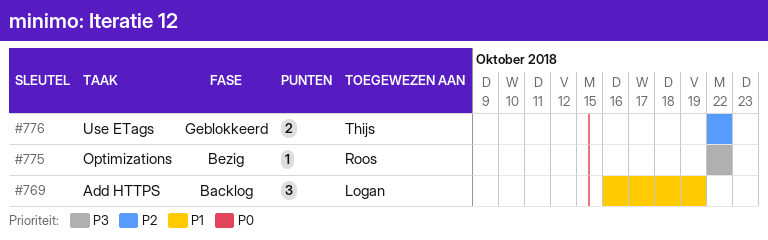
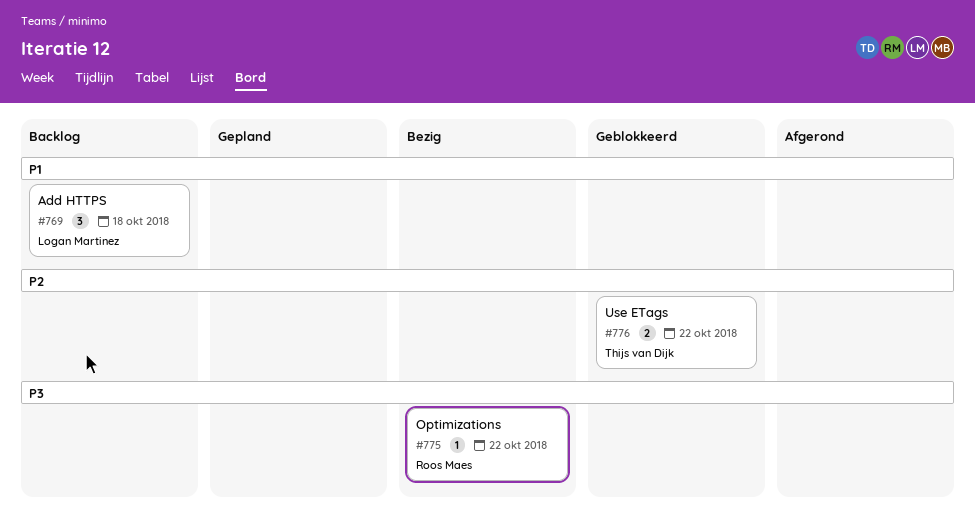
#769, due: Oct 19 -> Oct 18

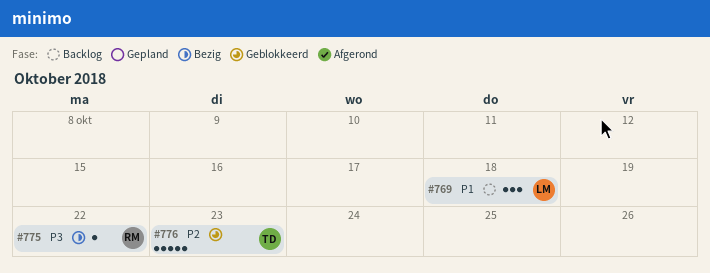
#776, estimate: 2 -> 5
#776, due: Oct 22 -> Oct 23

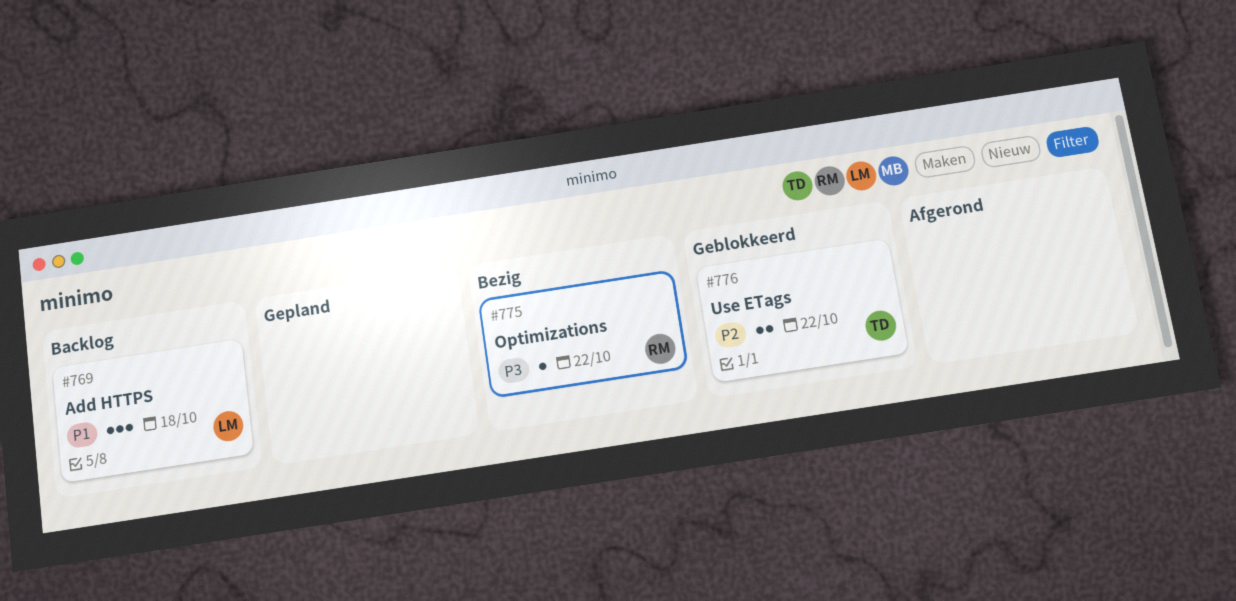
#776, estimate: 5 -> 2
#776, due: Oct 23 -> Oct 22

